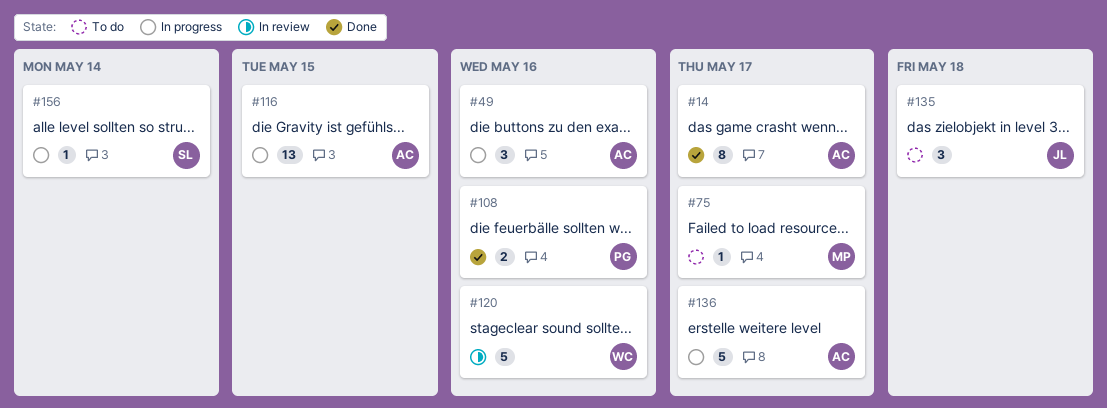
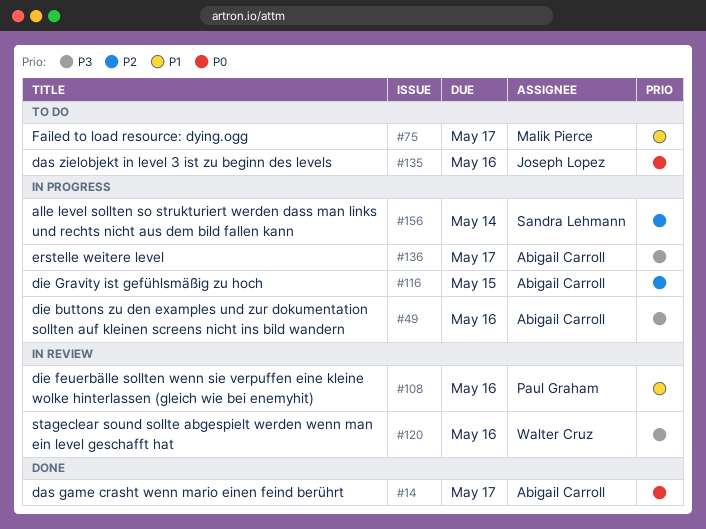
#108, status: Done -> In review
#135, due: May 18 -> May 16

